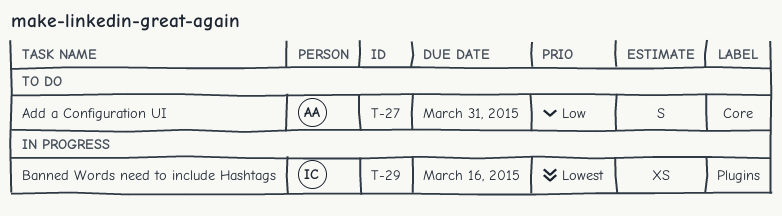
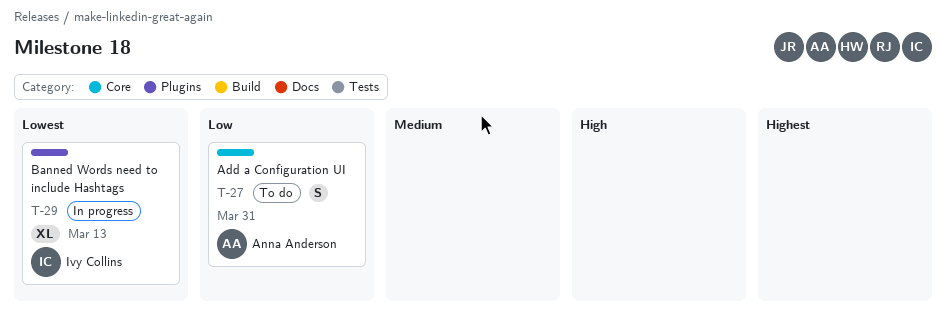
T-29, estimate: XS -> XL
T-29, due: Mar 16 -> Mar 13

